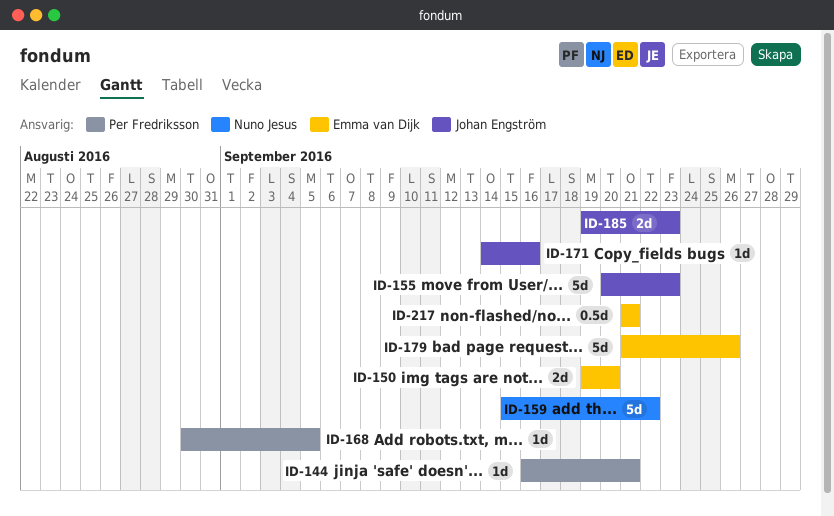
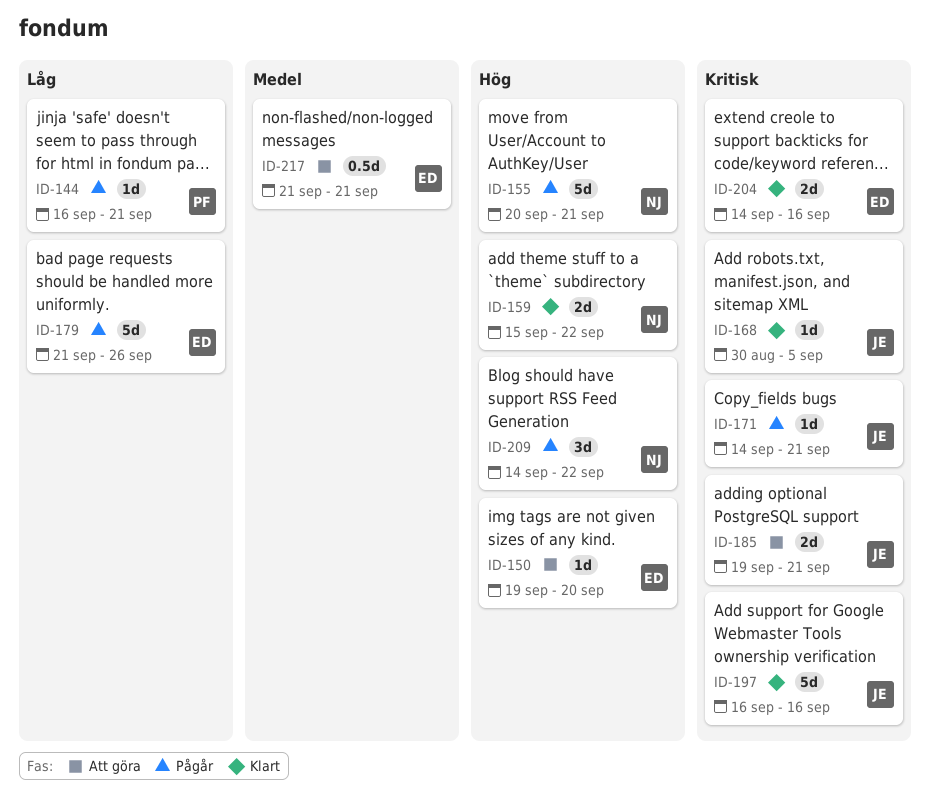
ID-150, estimate: 2d -> 1d
ID-155, owner: Johan Engström -> Nuno Jesus
ID-155, due: Sep 23 -> Sep 21
ID-159, estimate: 5d -> 2d
ID-168, owner: Per Fredriksson -> Johan Engström
ID-171, due: Sep 16 -> Sep 21
ID-185, due: Sep 23 -> Sep 21
ID-197: none -> present
ID-204: none -> present
ID-209: none -> present

